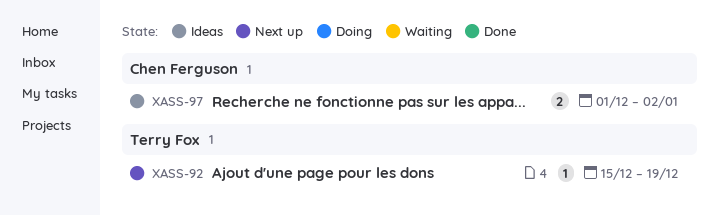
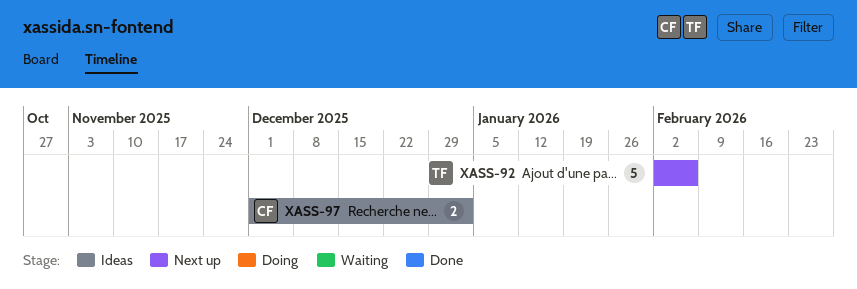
XASS-92, estimate: 1 -> 5
XASS-92, start: Dec 15 -> Feb 2
XASS-92, due: Dec 19 -> Feb 6

